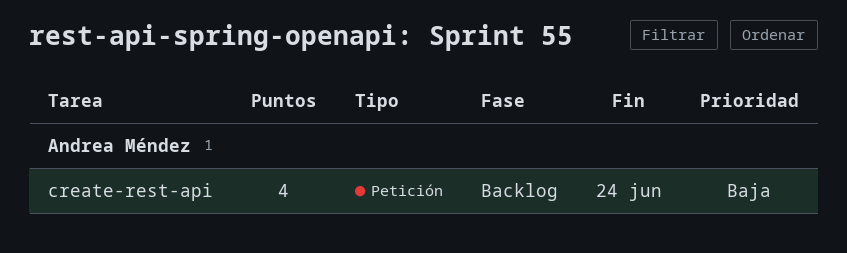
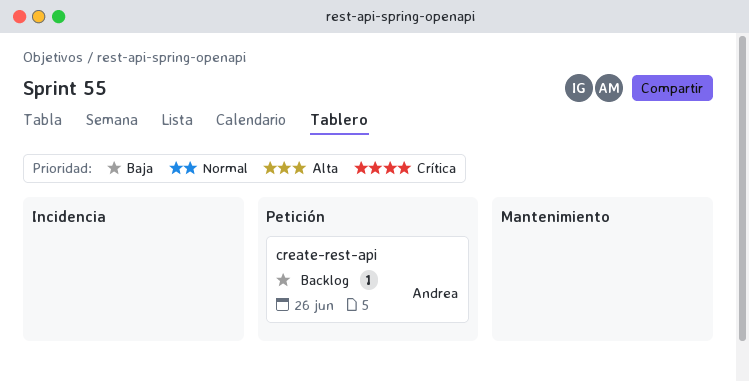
create-rest-api, estimate: 4 -> 1
create-rest-api, due: Jun 24 -> Jun 26

